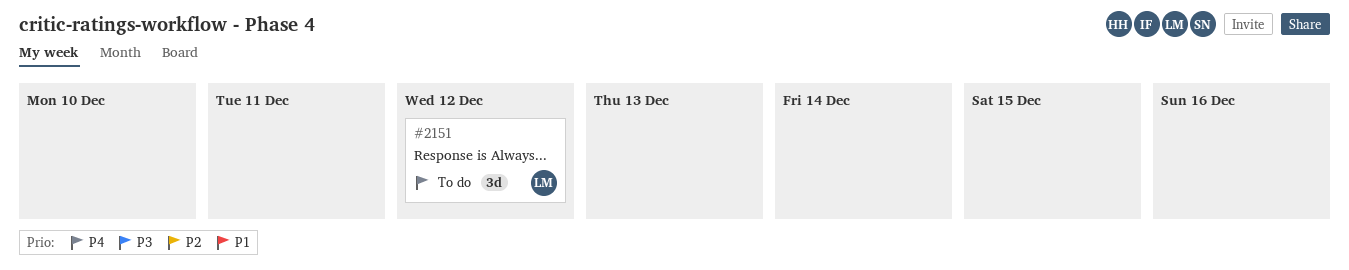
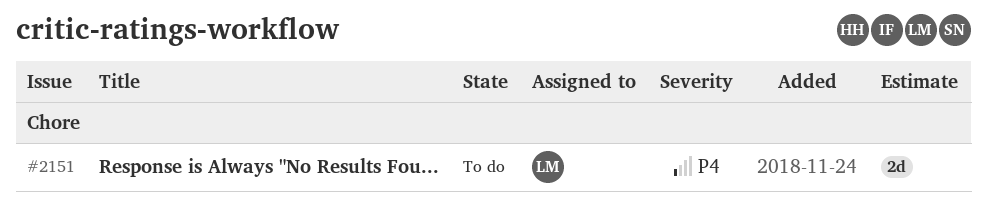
#2151, estimate: 3d -> 2d

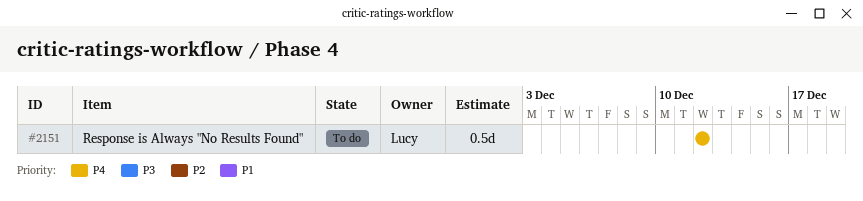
#2151, estimate: 2d -> 0.5d

